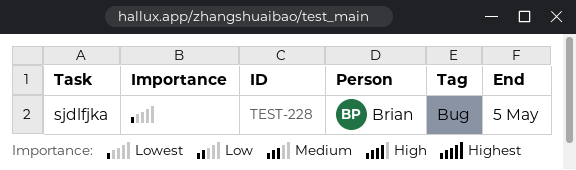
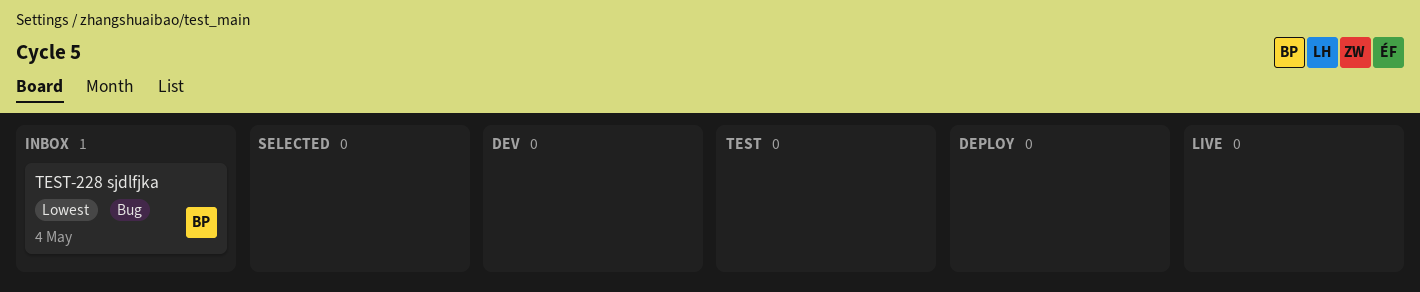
TEST-228, due: May 5 -> May 4

